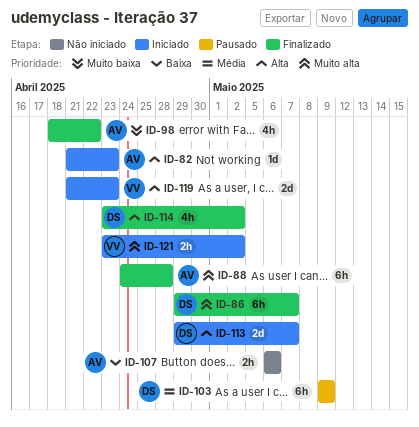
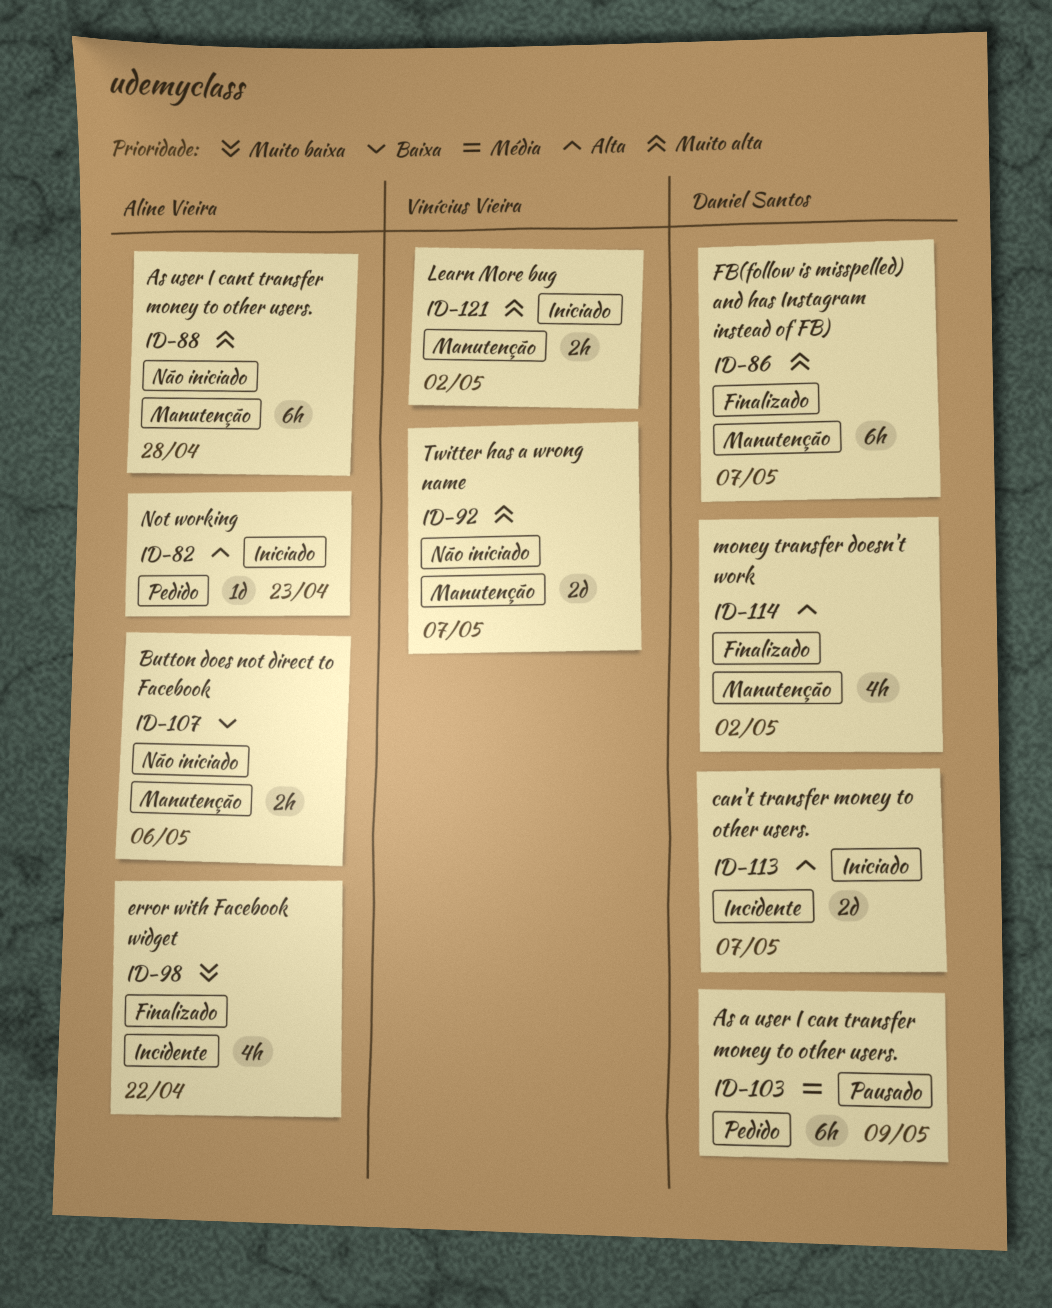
ID-88, status: Finalizado -> Não iniciado
ID-92: none -> present
ID-119: present -> none

